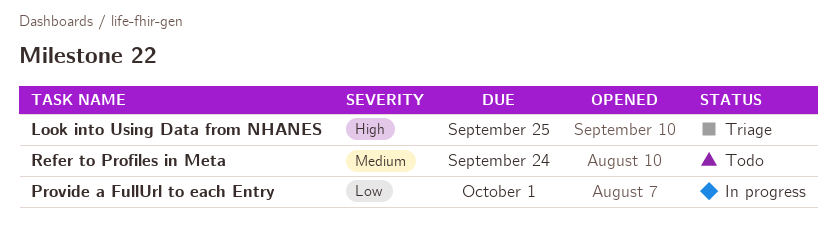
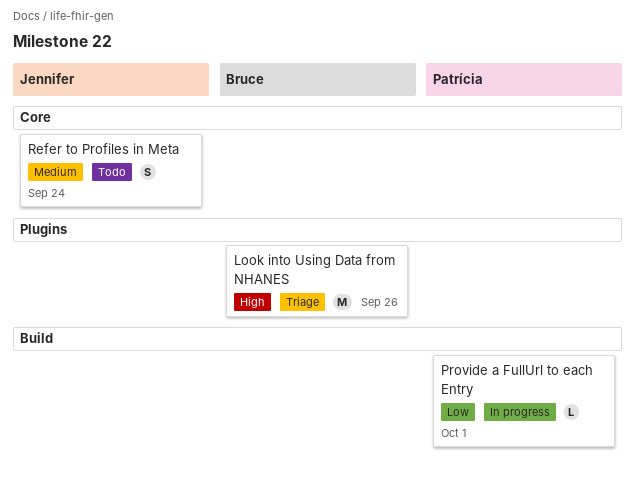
Look into Using Data from NHANES, due: Sep 25 -> Sep 26

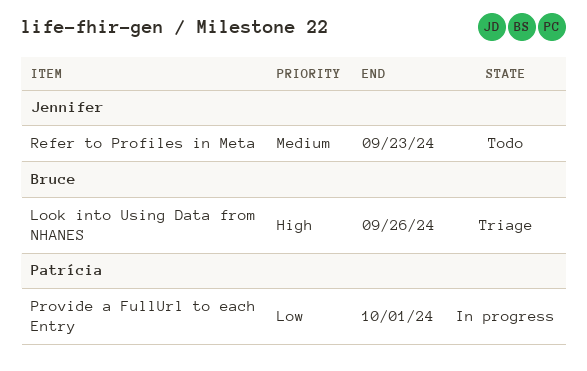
Refer to Profiles in Meta, due: Sep 24 -> Sep 23

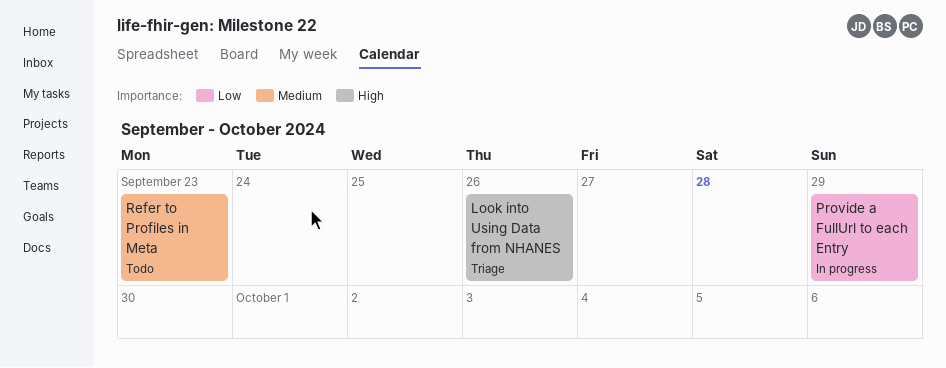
Provide a FullUrl to each Entry, due: Oct 1 -> Sep 29

